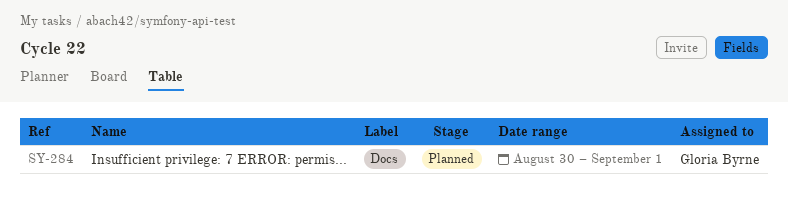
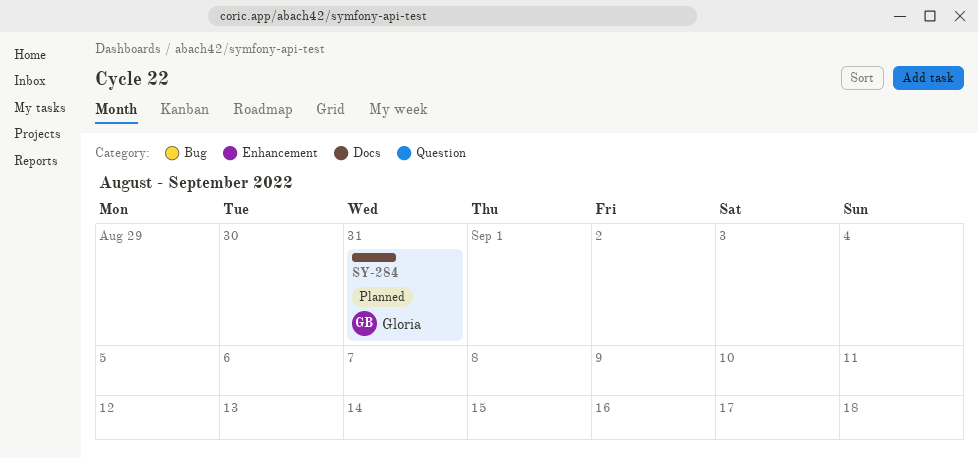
SY-284, due: Sep 1 -> Aug 31

